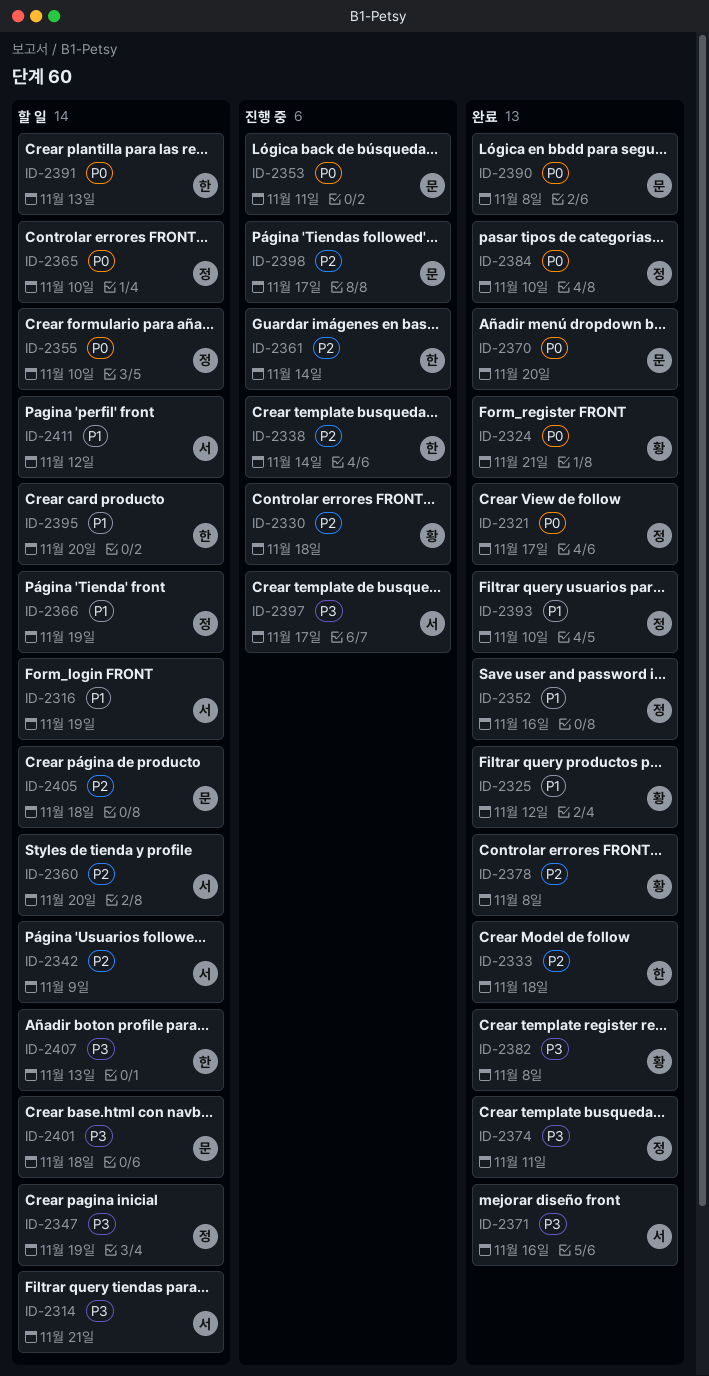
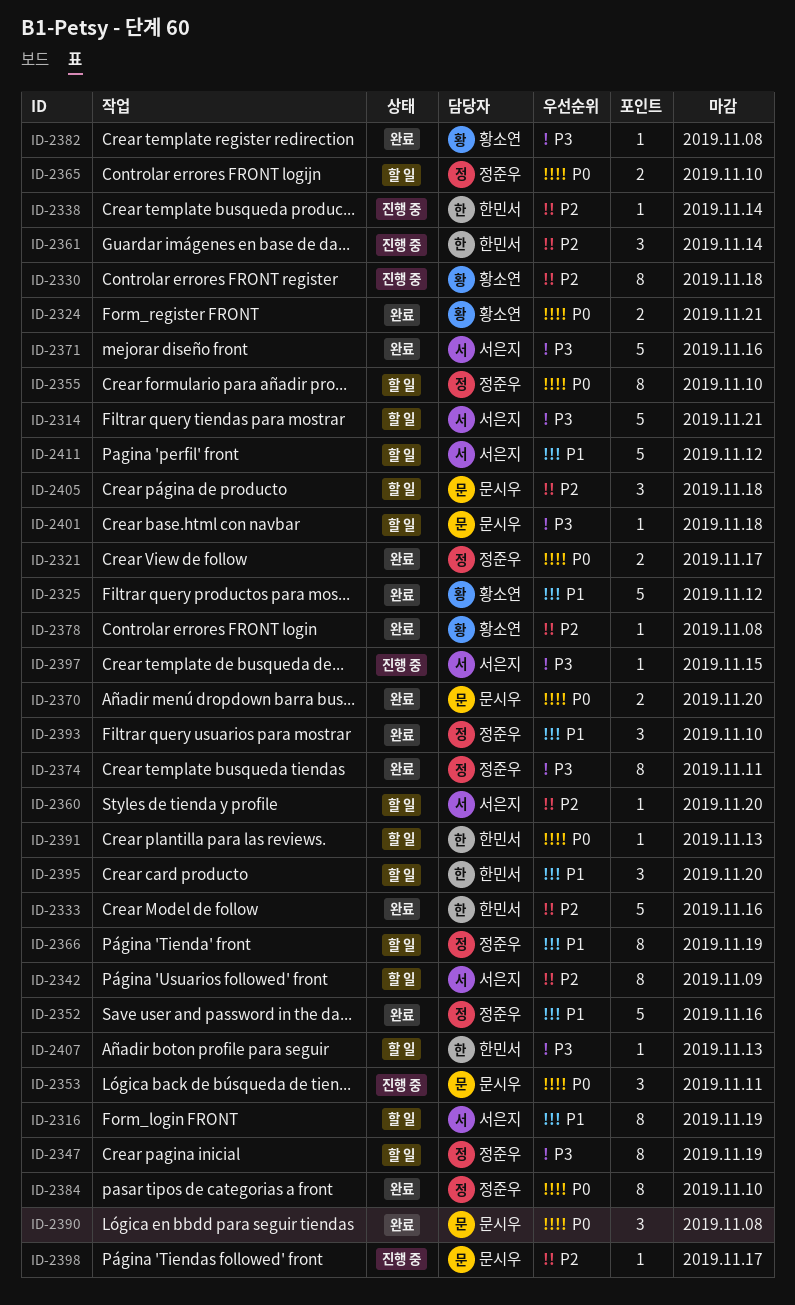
ID-2333, due: Nov 18 -> Nov 16
ID-2397, due: Nov 17 -> Nov 15

